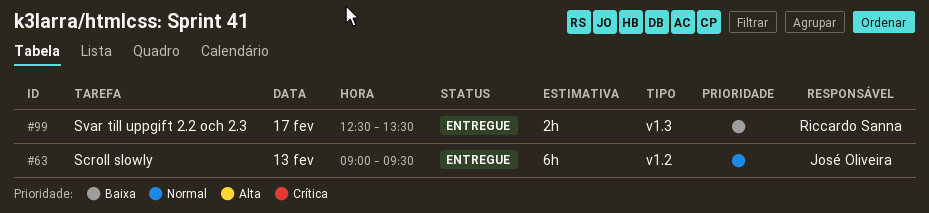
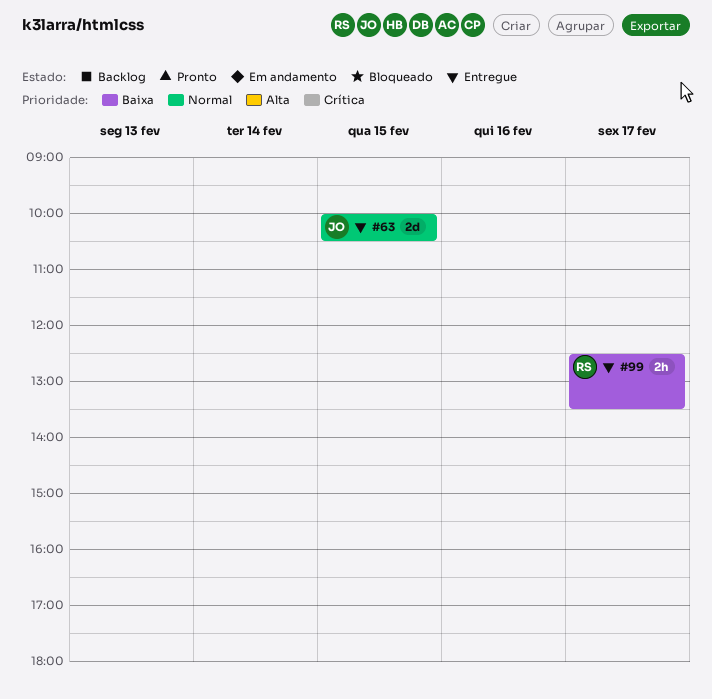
#63, estimate: 6h -> 2d
#63, day: Feb 13 -> Feb 15
#63, begins: 09:00 -> 10:00
#63, ends: 09:30 -> 10:30

